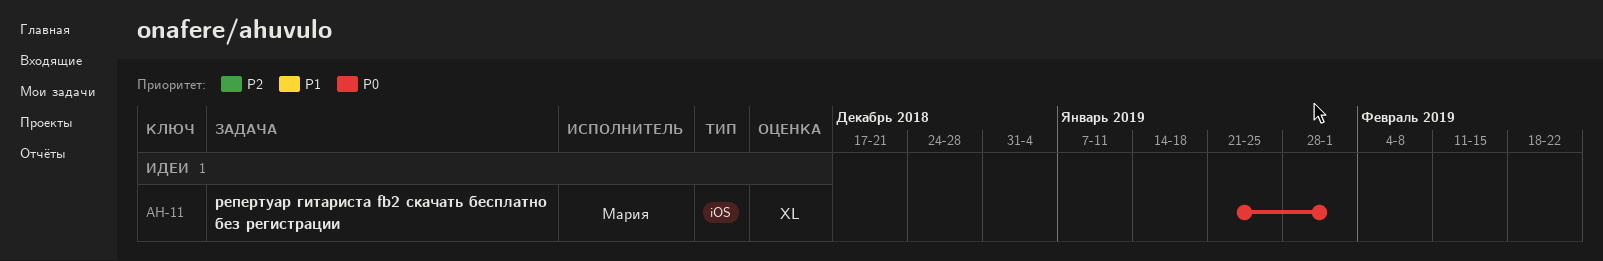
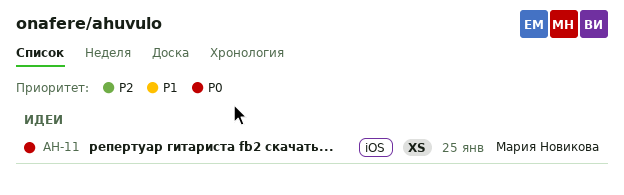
AH-11, estimate: XL -> XS
AH-11, due: Feb 1 -> Jan 25

